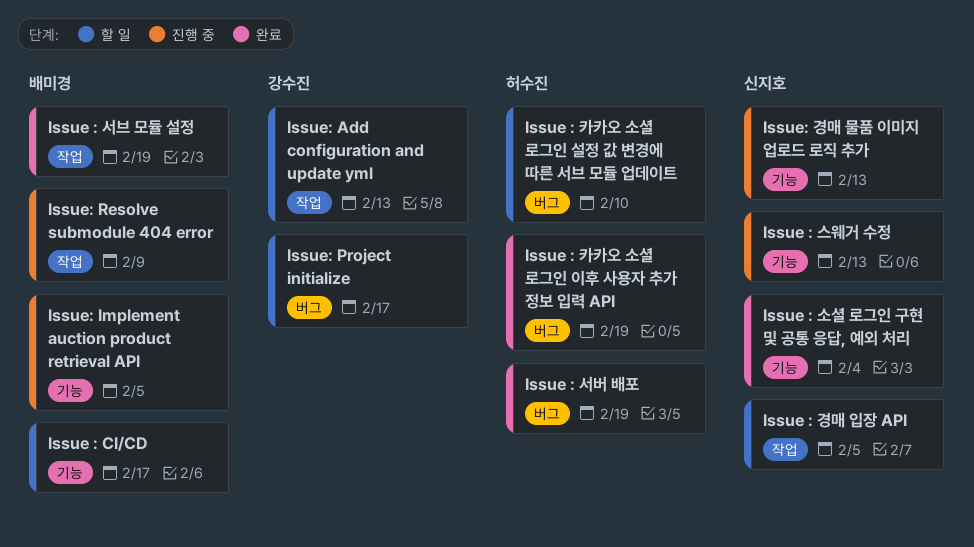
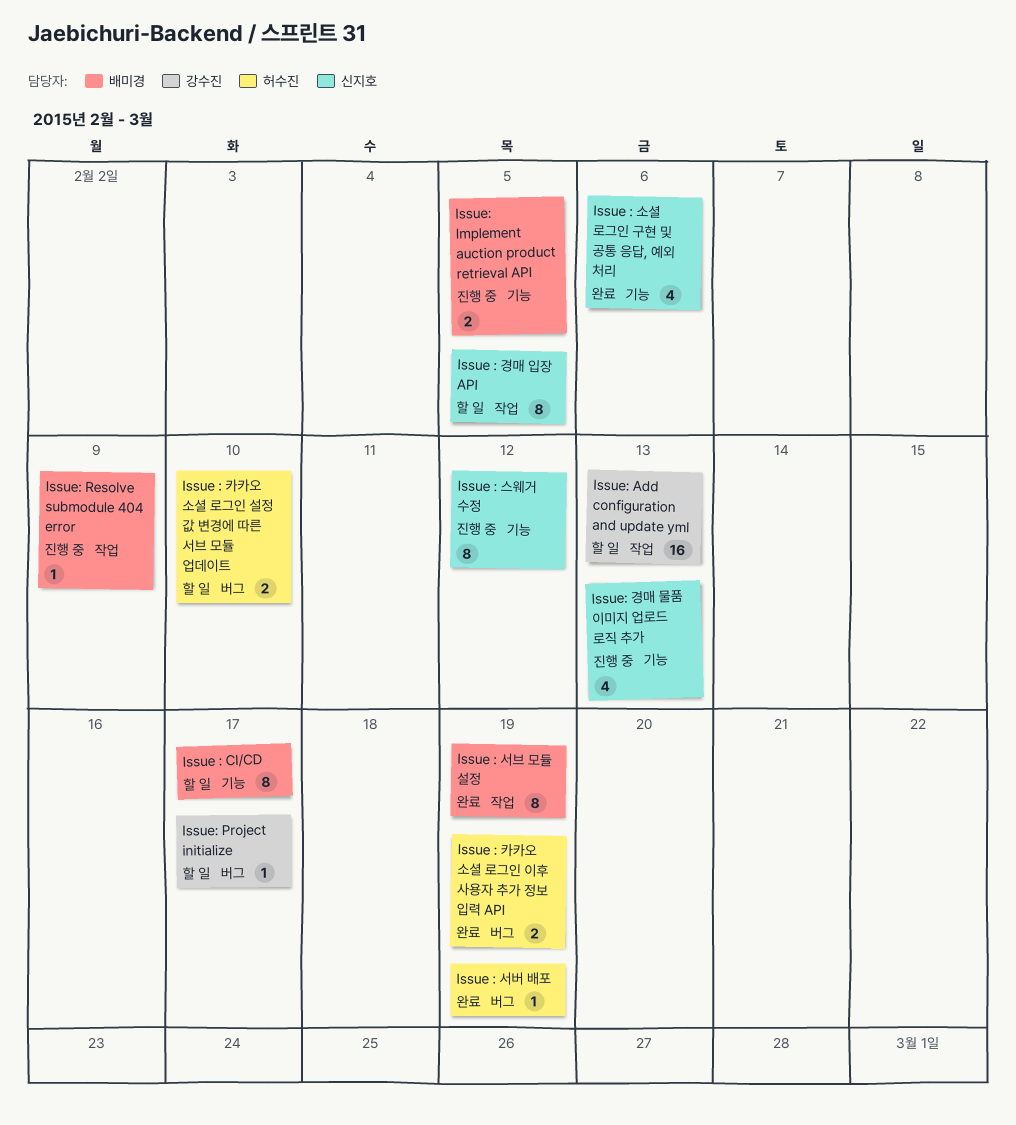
Issue : 소셜 로그인 구현 및 공통 응답, 예외 처리, due: Feb 4 -> Feb 6
Issue : 스웨거 수정, due: Feb 13 -> Feb 12

